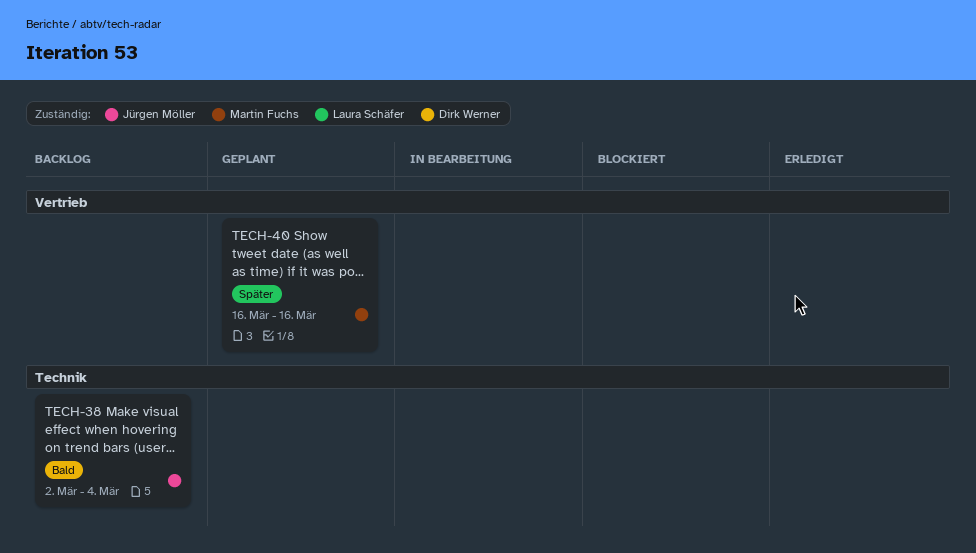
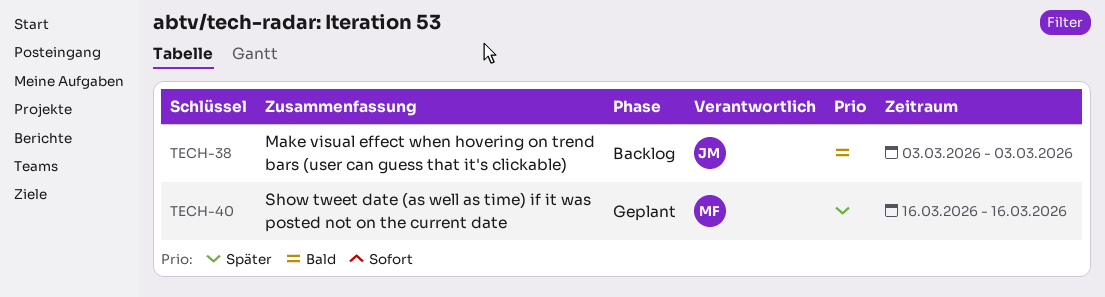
TECH-38, start: Mar 2 -> Mar 3
TECH-38, due: Mar 4 -> Mar 3

